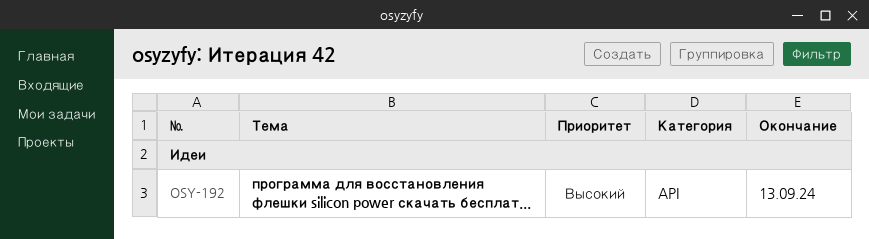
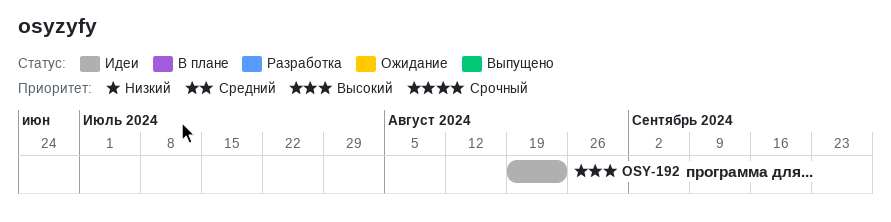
OSY-192, due: Sep 13 -> Aug 23

